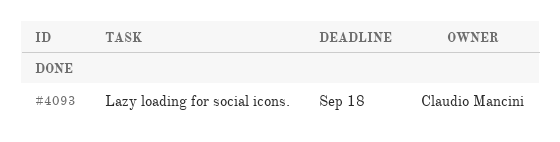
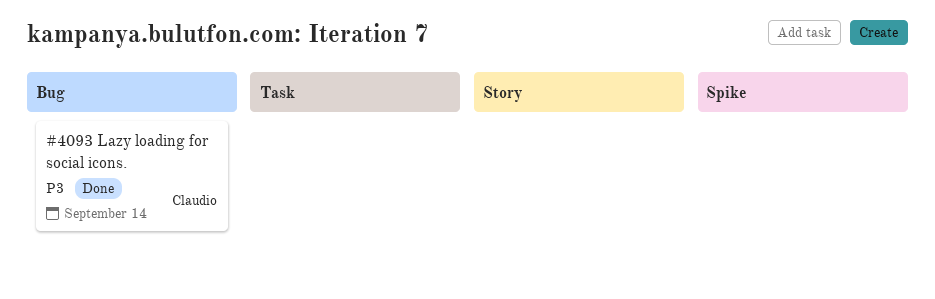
#4093, due: Sep 18 -> Sep 14

